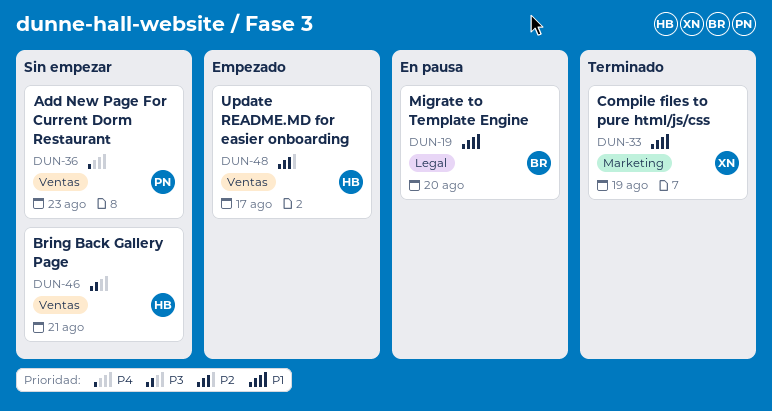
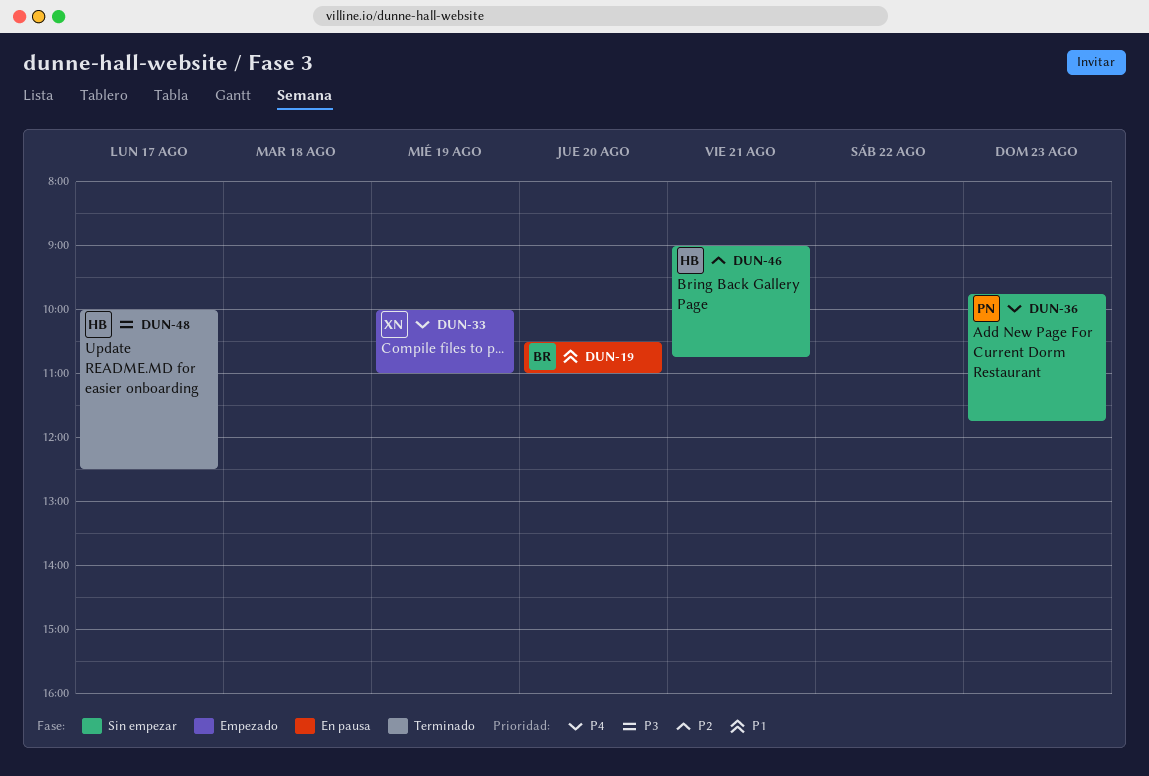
DUN-33, status: Terminado -> Empezado
DUN-33, priority: P1 -> P4
DUN-46, priority: P3 -> P2
DUN-48, status: Empezado -> Terminado
DUN-48, priority: P2 -> P3

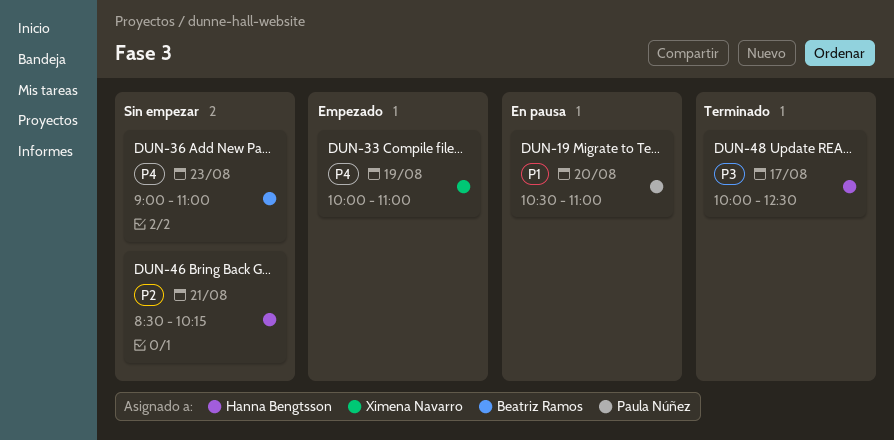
DUN-19, owner: Beatriz Ramos -> Paula Núñez
DUN-36, owner: Paula Núñez -> Beatriz Ramos
DUN-36, begins: 09:45 -> 09:00
DUN-36, ends: 11:45 -> 11:00
DUN-46, begins: 09:00 -> 08:30
DUN-46, ends: 10:45 -> 10:15

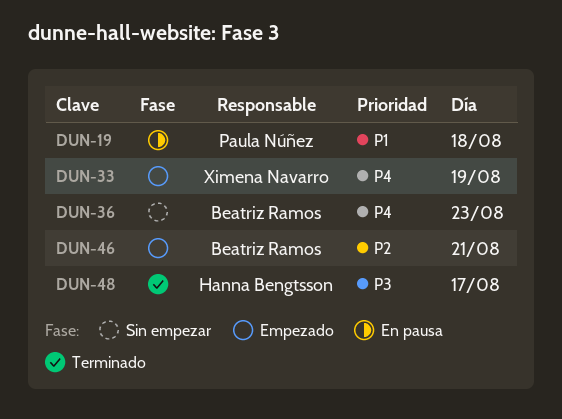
DUN-19, day: Aug 20 -> Aug 18
DUN-46, status: Sin empezar -> Empezado
DUN-46, owner: Hanna Bengtsson -> Beatriz Ramos

